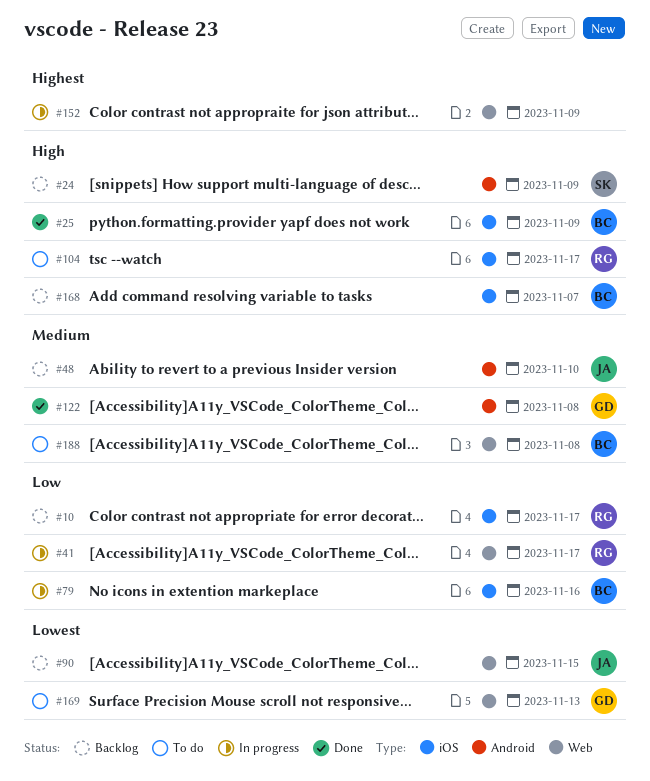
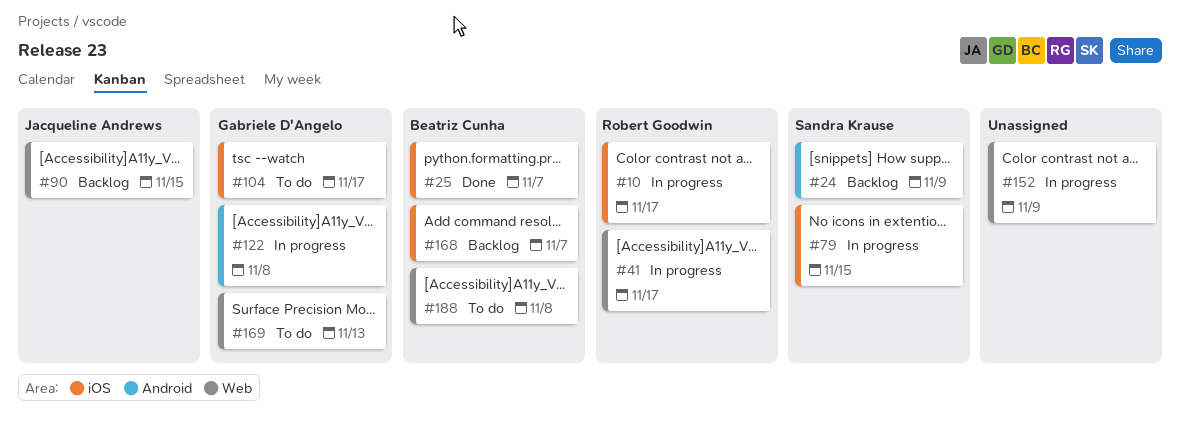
#10, status: Backlog -> In progress
#25, due: Nov 9 -> Nov 7
#48: present -> none
#79, owner: Beatriz Cunha -> Sandra Krause
#79, due: Nov 16 -> Nov 15
#104, owner: Robert Goodwin -> Gabriele D'Angelo
#122, status: Done -> In progress

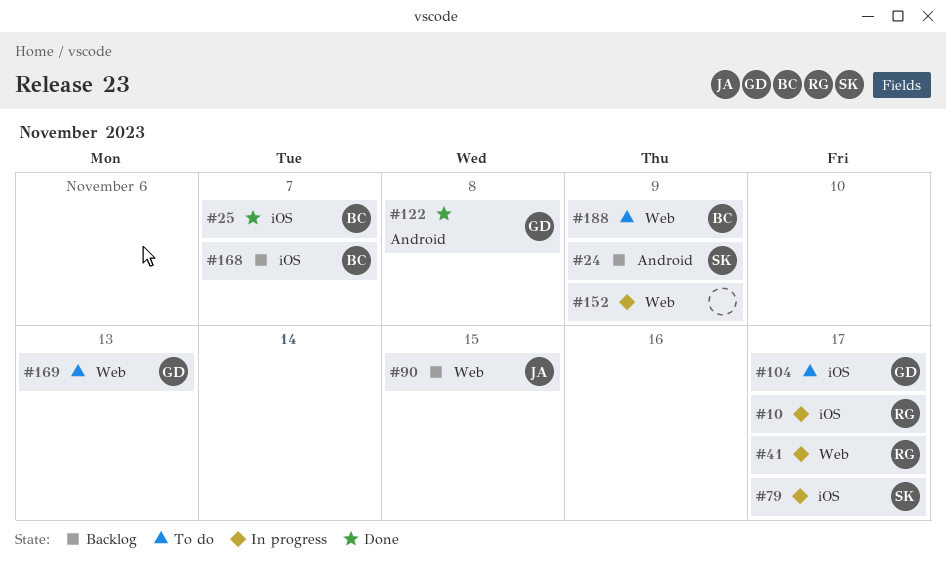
#79, due: Nov 15 -> Nov 17
#122, status: In progress -> Done
#188, due: Nov 8 -> Nov 9

